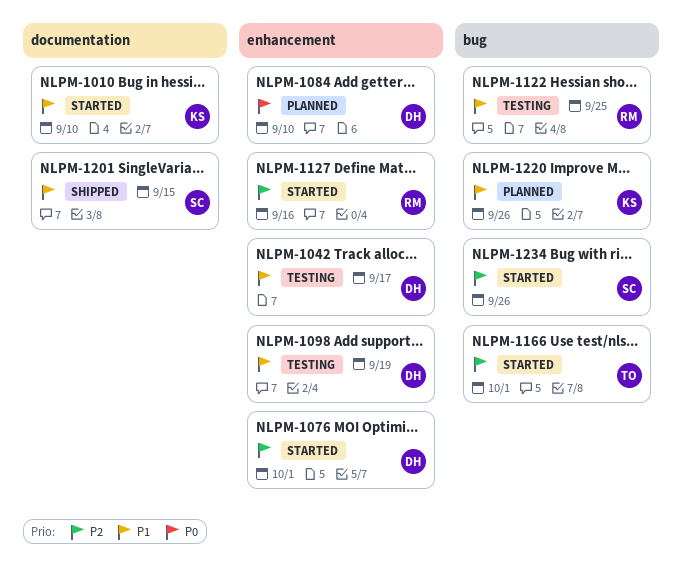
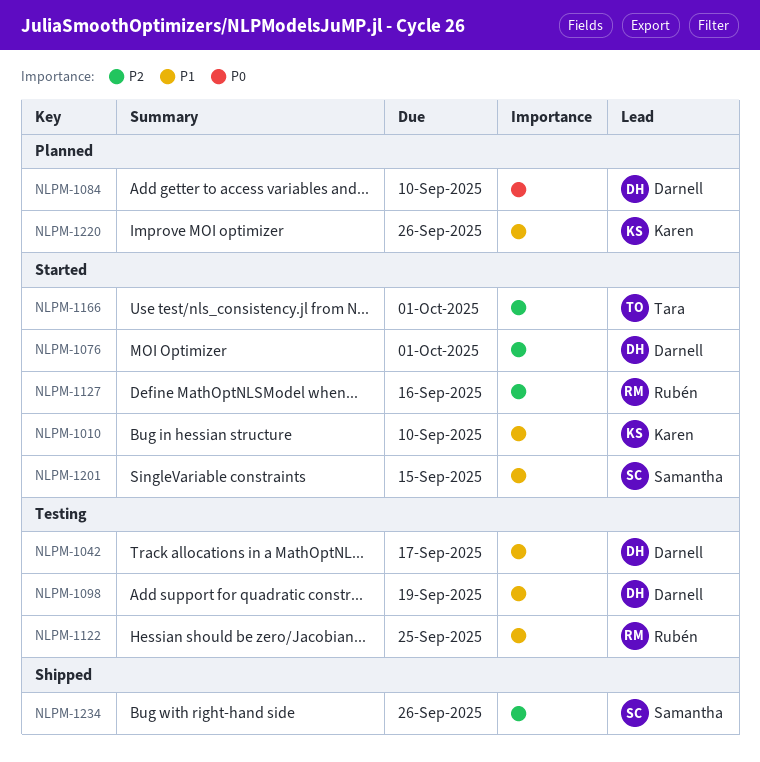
NLPM-1201, status: Shipped -> Started
NLPM-1234, status: Started -> Shipped

